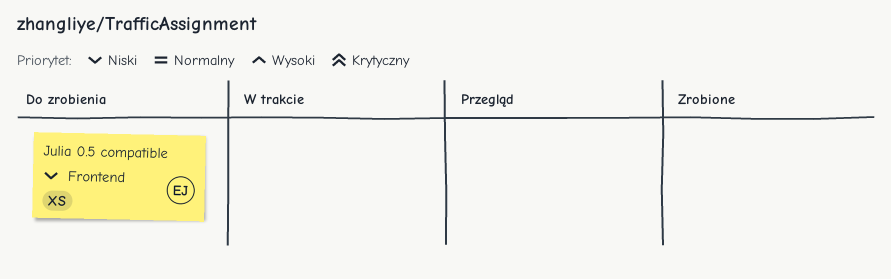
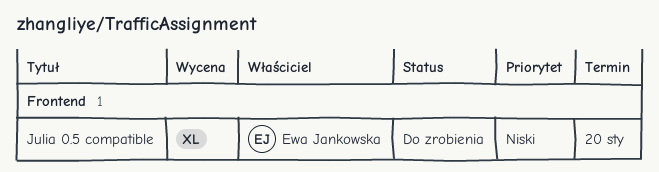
Julia 0.5 compatible, estimate: XS -> XL

